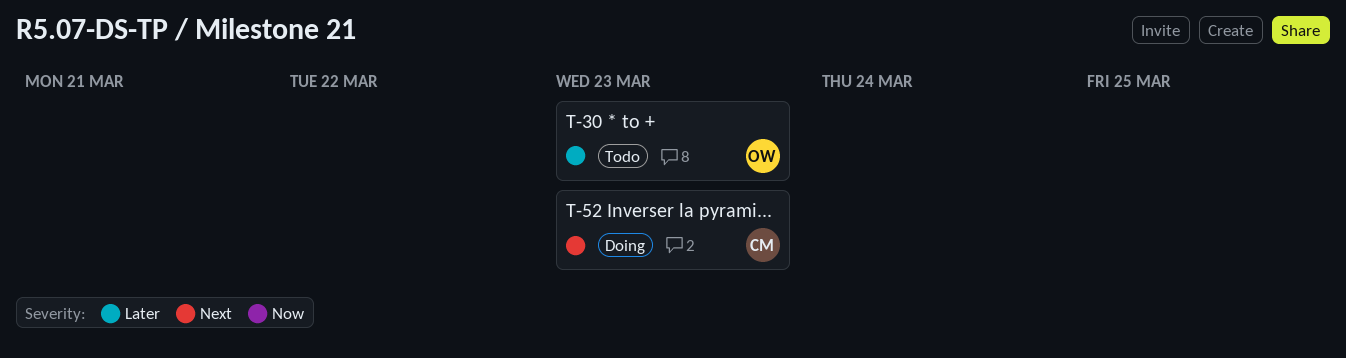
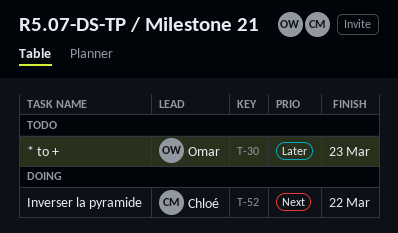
T-52, due: Mar 23 -> Mar 22

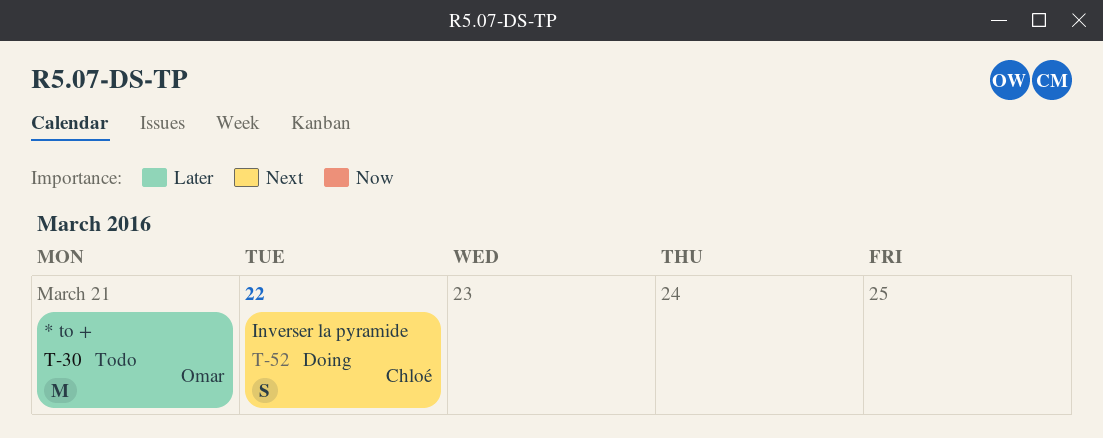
T-30, due: Mar 23 -> Mar 21

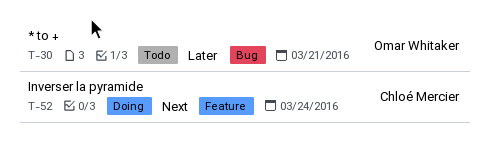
T-52, due: Mar 22 -> Mar 24

